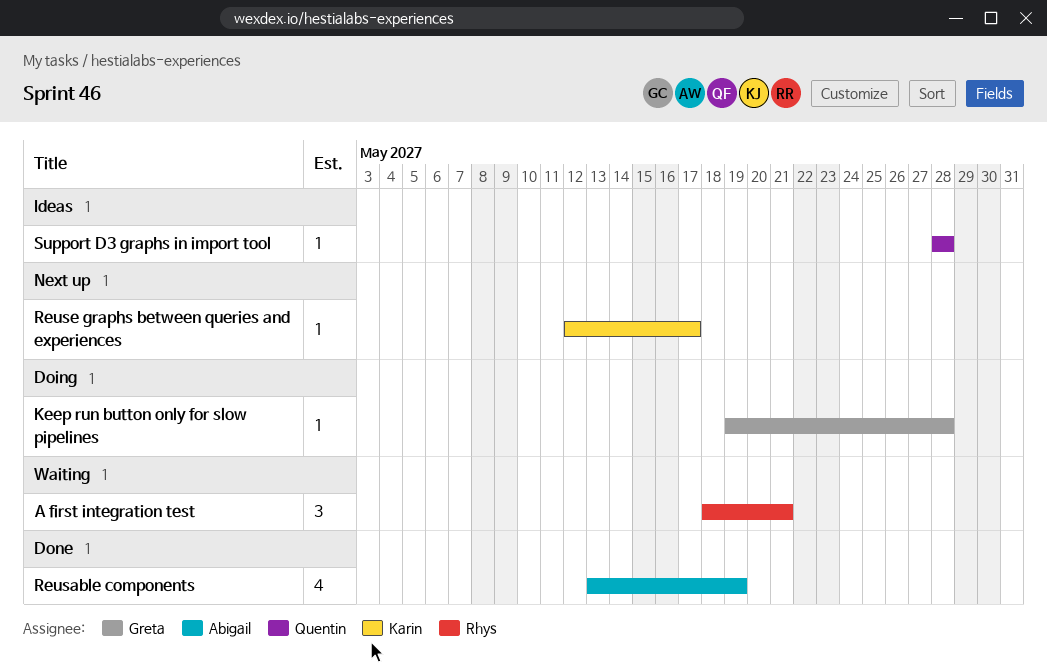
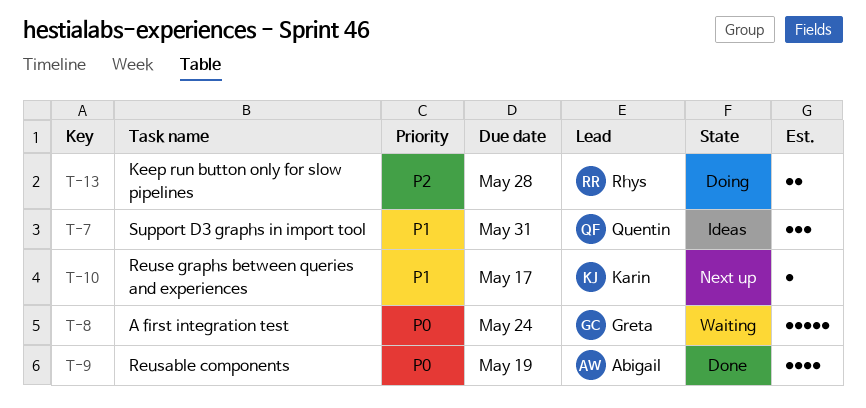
A first integration test, owner: Rhys -> Greta
A first integration test, estimate: 3 -> 5
A first integration test, due: May 21 -> May 24
Keep run button only for slow pipelines, owner: Greta -> Rhys
Keep run button only for slow pipelines, estimate: 1 -> 2
Support D3 graphs in import tool, estimate: 1 -> 3
Support D3 graphs in import tool, due: May 28 -> May 31

